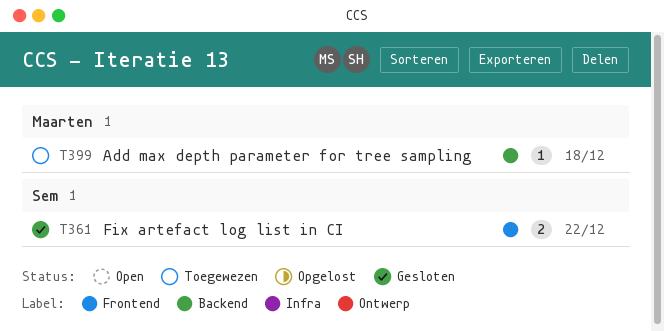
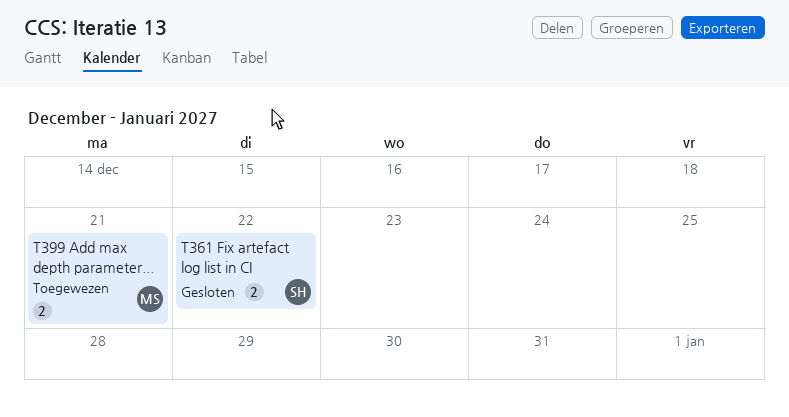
T399, estimate: 1 -> 2
T399, due: Dec 18 -> Dec 21

